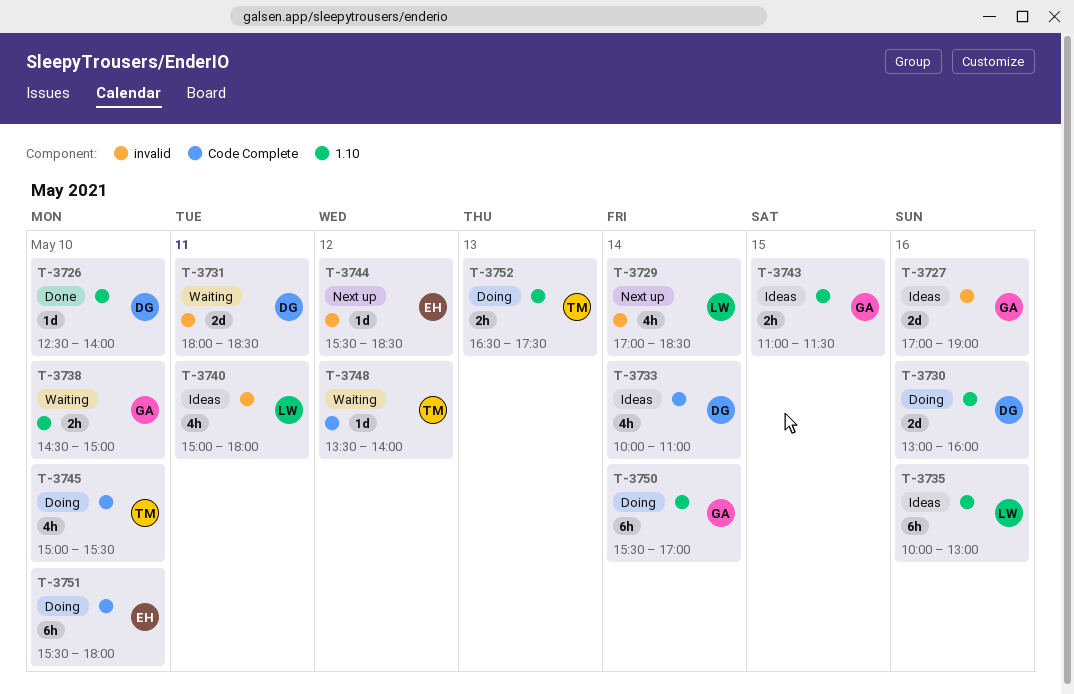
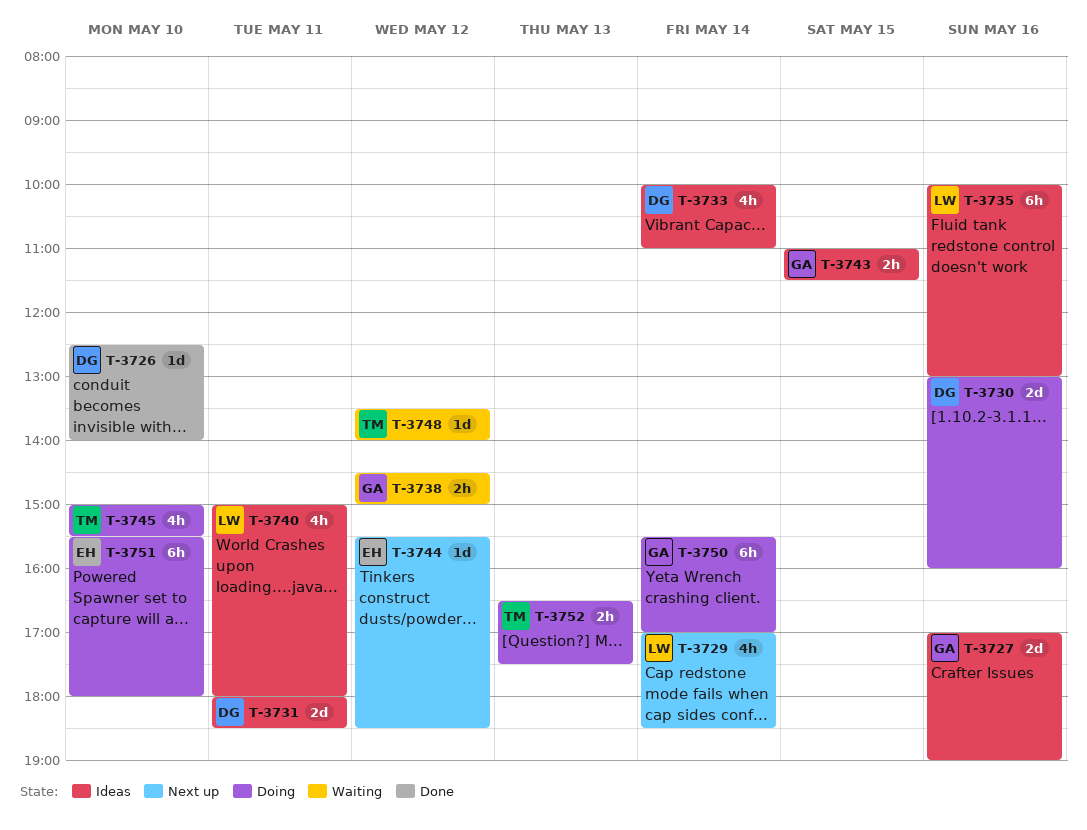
T-3731, status: Waiting -> Ideas
T-3738, day: May 10 -> May 12

